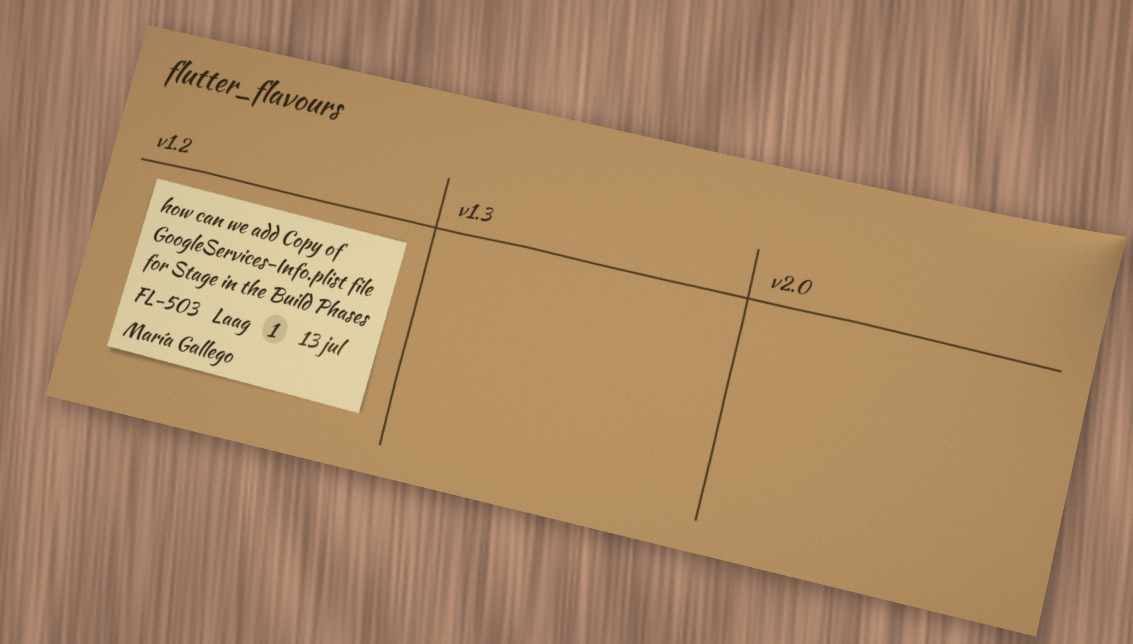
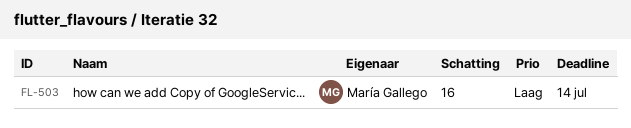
FL-503, estimate: 1 -> 16
FL-503, due: Jul 13 -> Jul 14

